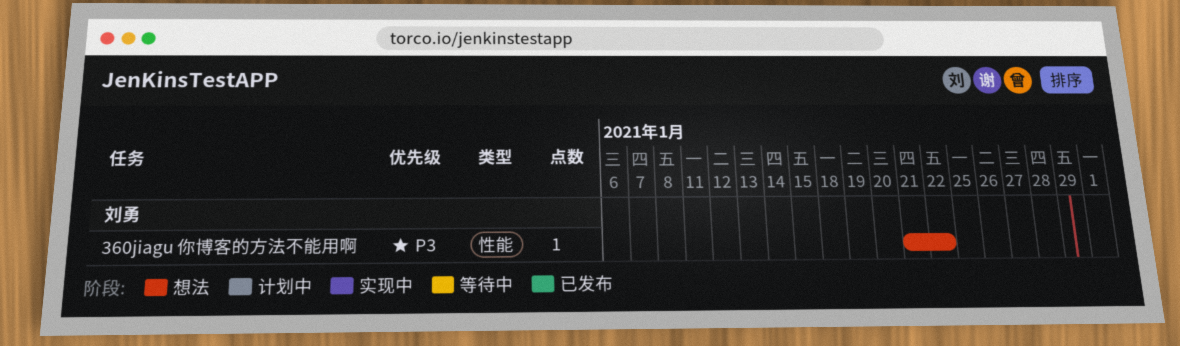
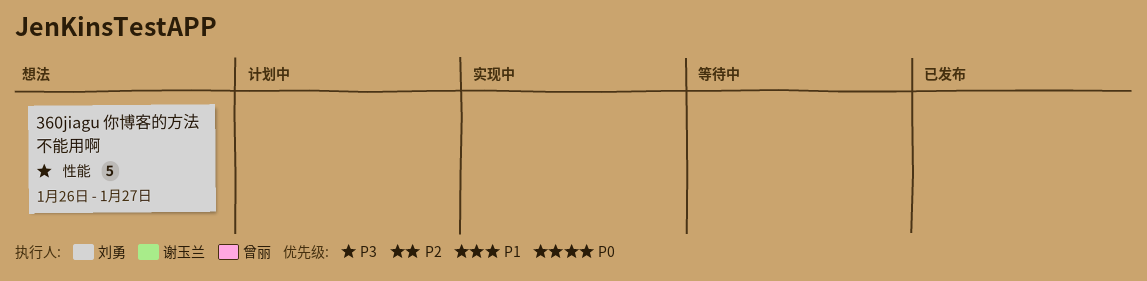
360jiagu 你博客的方法不能用啊, estimate: 1 -> 5
360jiagu 你博客的方法不能用啊, start: Jan 21 -> Jan 26
360jiagu 你博客的方法不能用啊, due: Jan 22 -> Jan 27

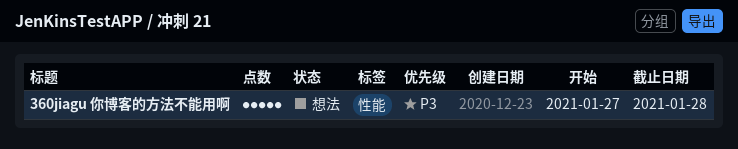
360jiagu 你博客的方法不能用啊, start: Jan 26 -> Jan 27
360jiagu 你博客的方法不能用啊, due: Jan 27 -> Jan 28

